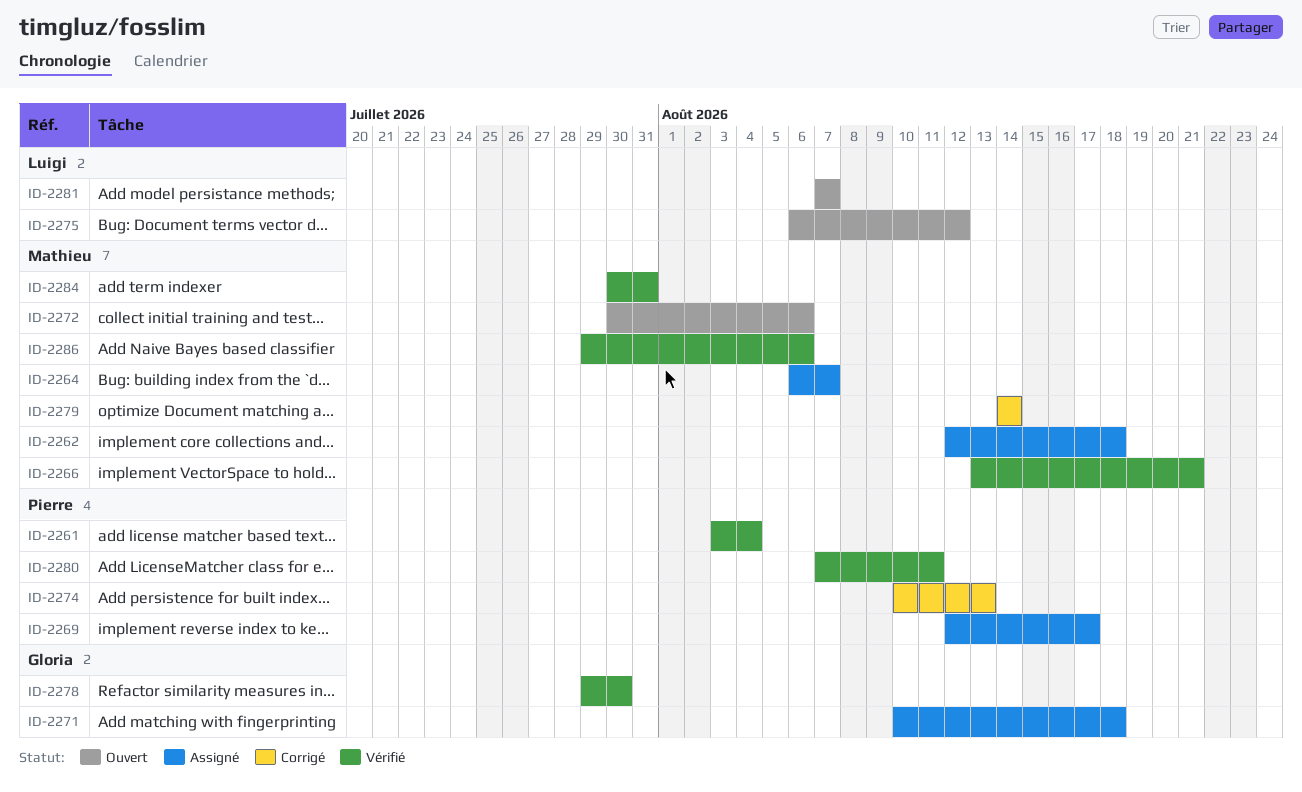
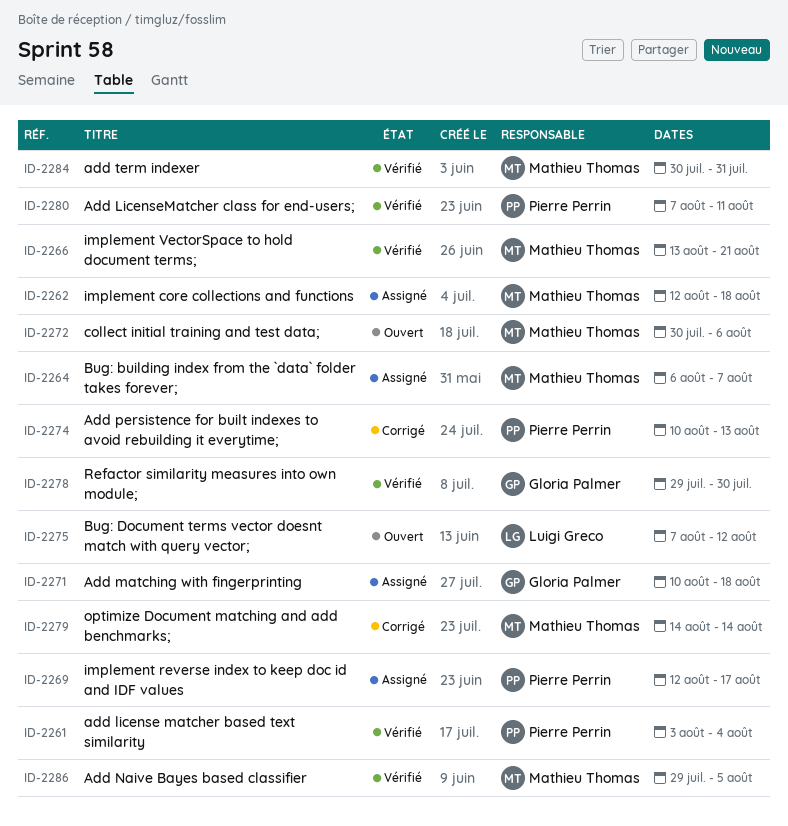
ID-2275, start: Aug 6 -> Aug 7
ID-2281: present -> none
ID-2286, due: Aug 6 -> Aug 5

